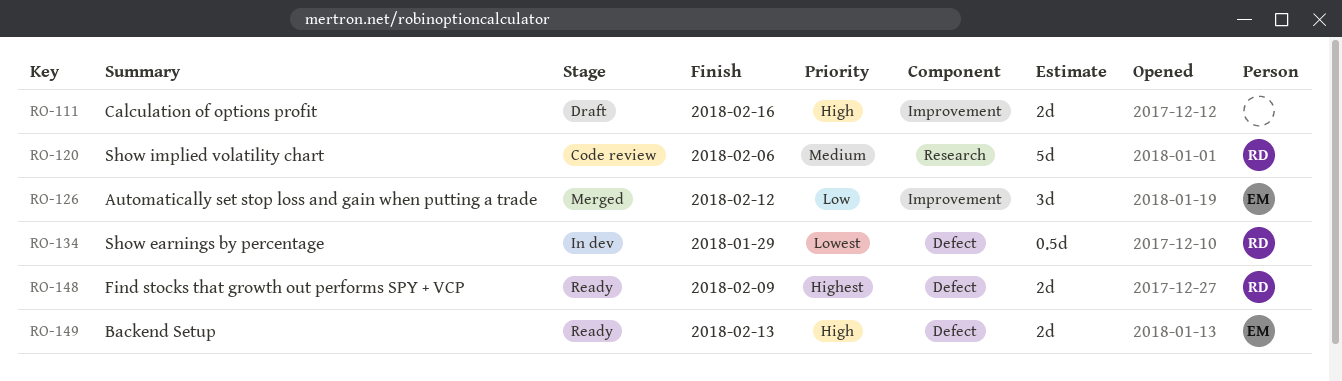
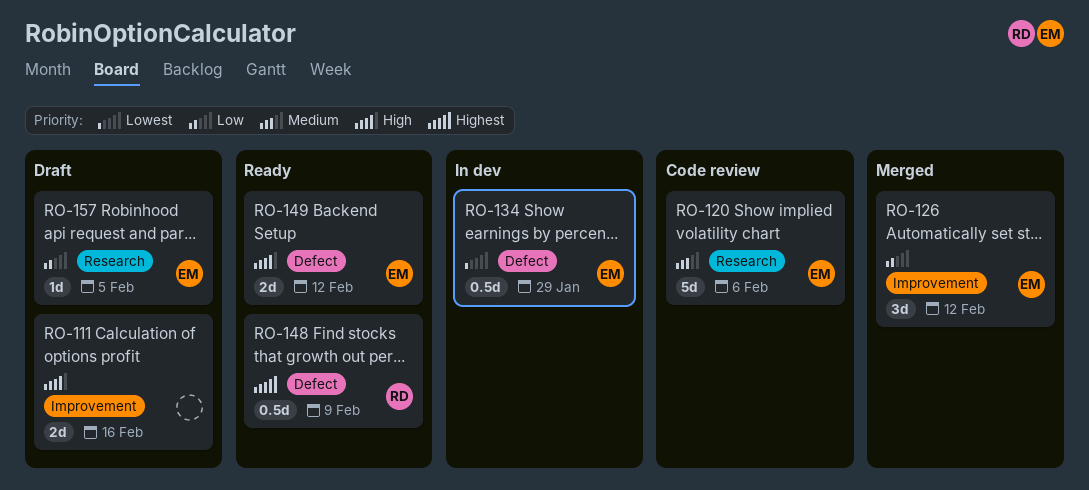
RO-120, owner: RD -> EM
RO-134, owner: RD -> EM
RO-148, estimate: 2d -> 0.5d
RO-149, due: Feb 13 -> Feb 12
RO-157: none -> present

